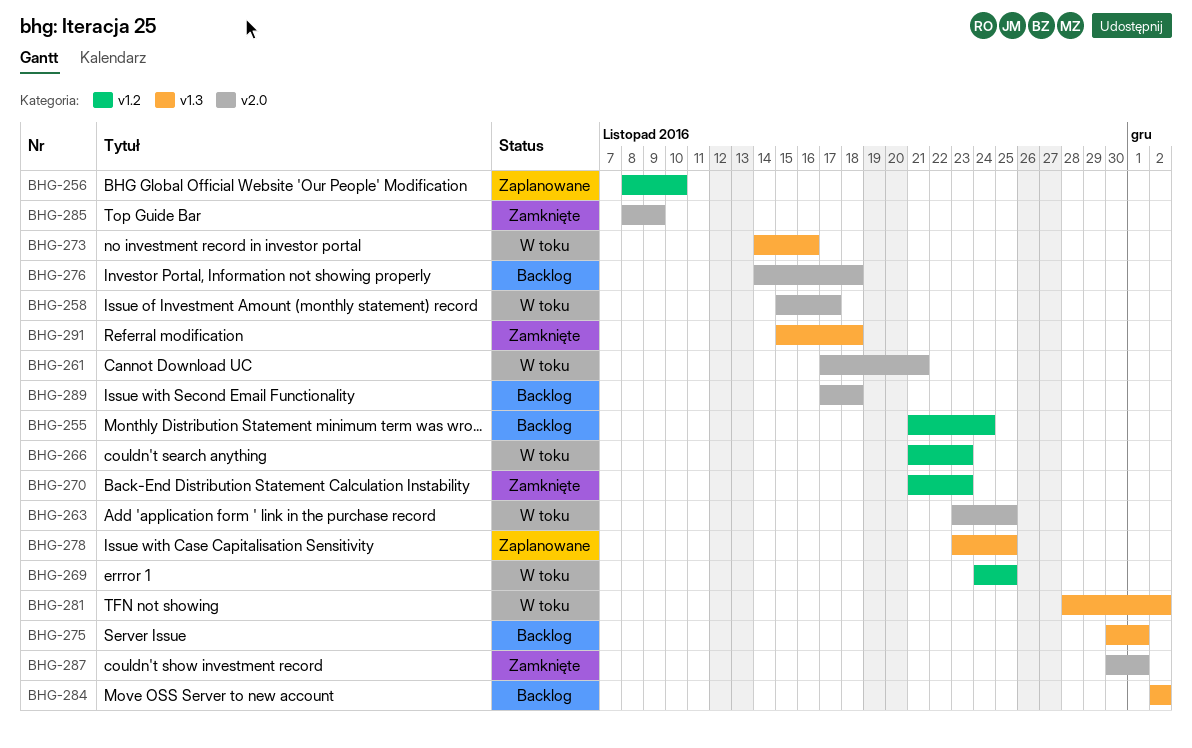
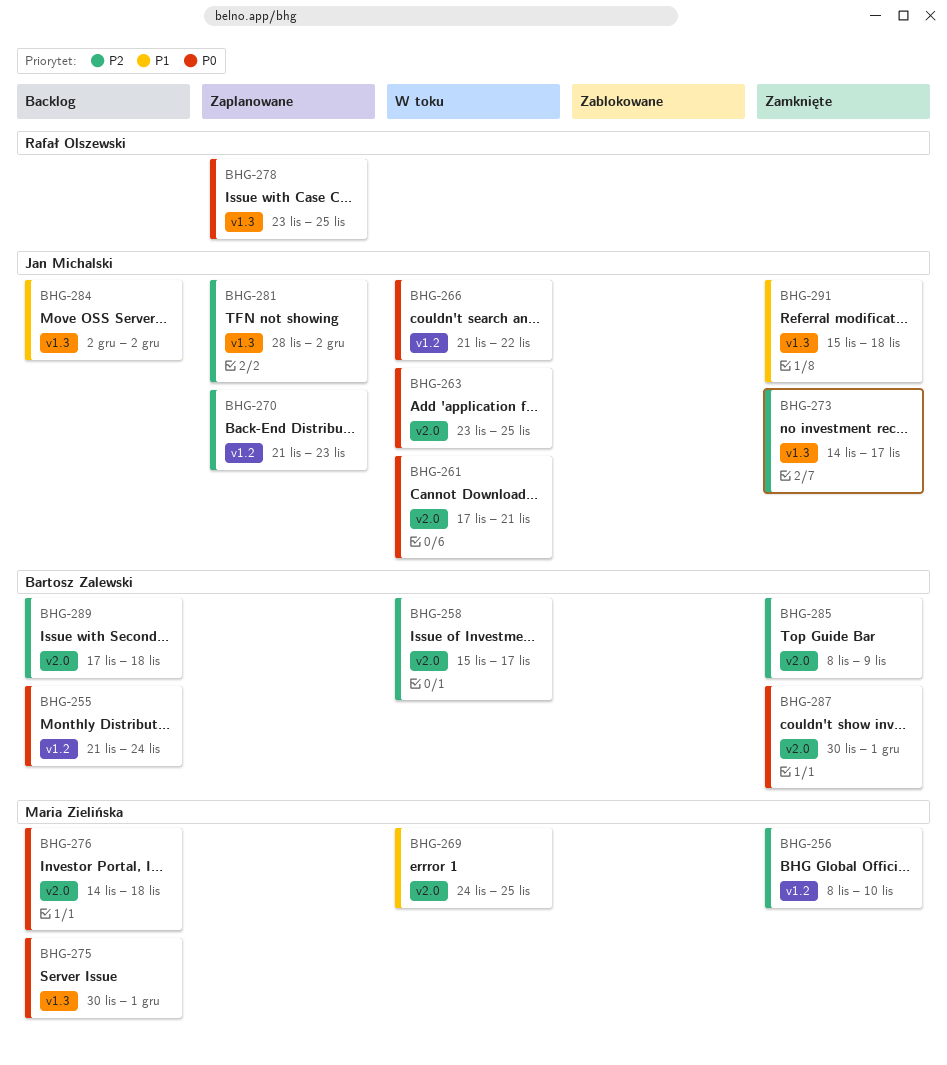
BHG-256, status: Zaplanowane -> Zamknięte
BHG-266, due: Nov 23 -> Nov 22
BHG-269, label: v1.2 -> v2.0
BHG-270, status: Zamknięte -> Zaplanowane
BHG-273, status: W toku -> Zamknięte
BHG-273, due: Nov 16 -> Nov 17
BHG-281, status: W toku -> Zaplanowane

